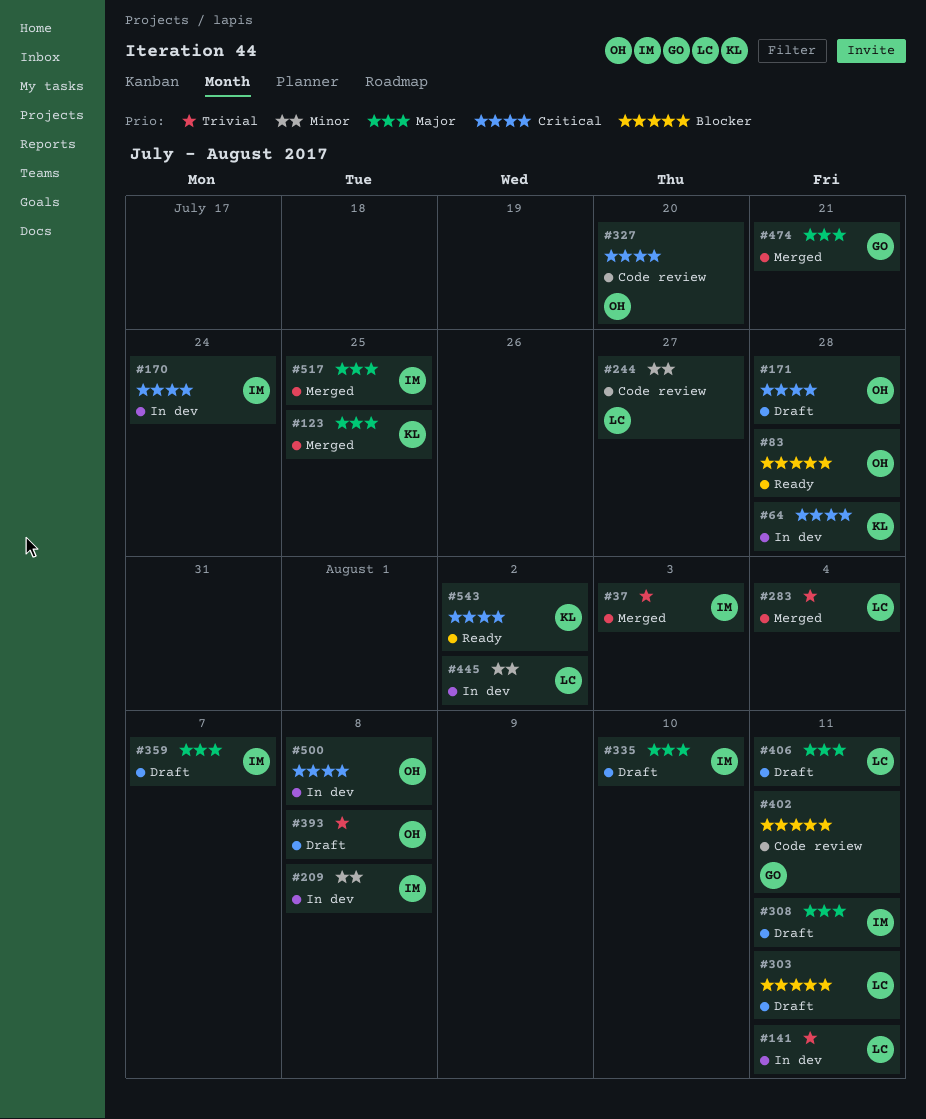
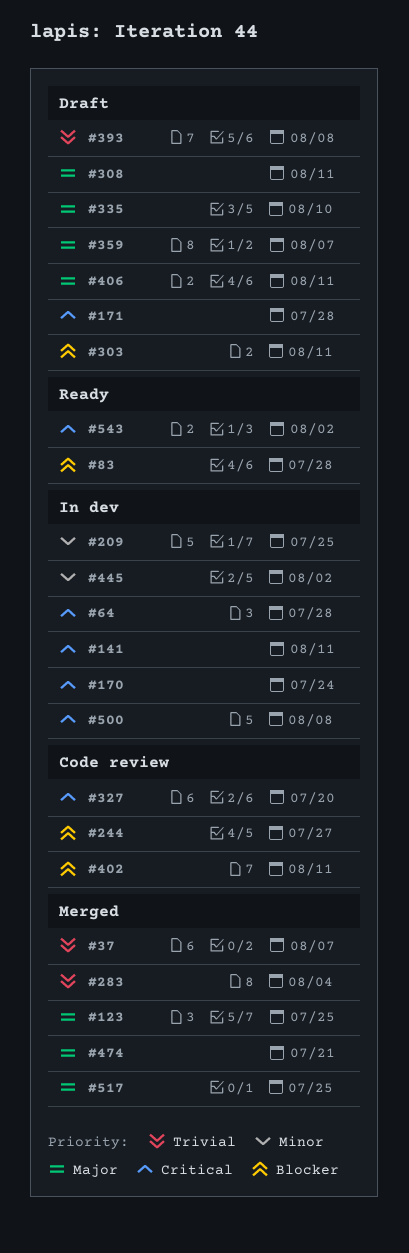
#37, due: Aug 3 -> Aug 7
#141, priority: Trivial -> Critical
#209, due: Aug 8 -> Jul 25
#244, priority: Minor -> Blocker

